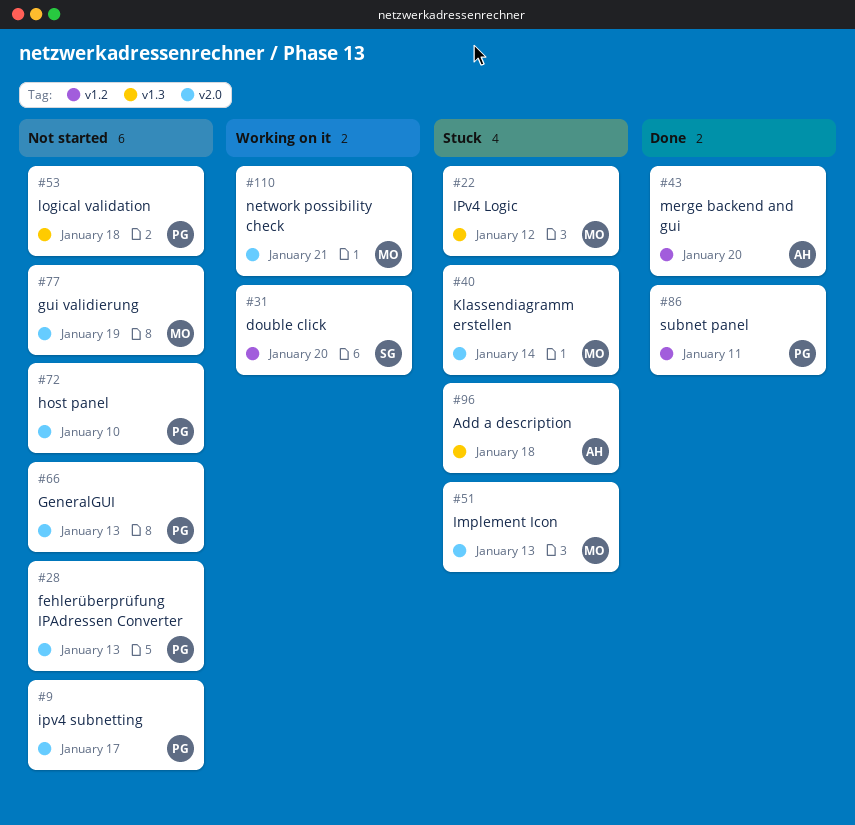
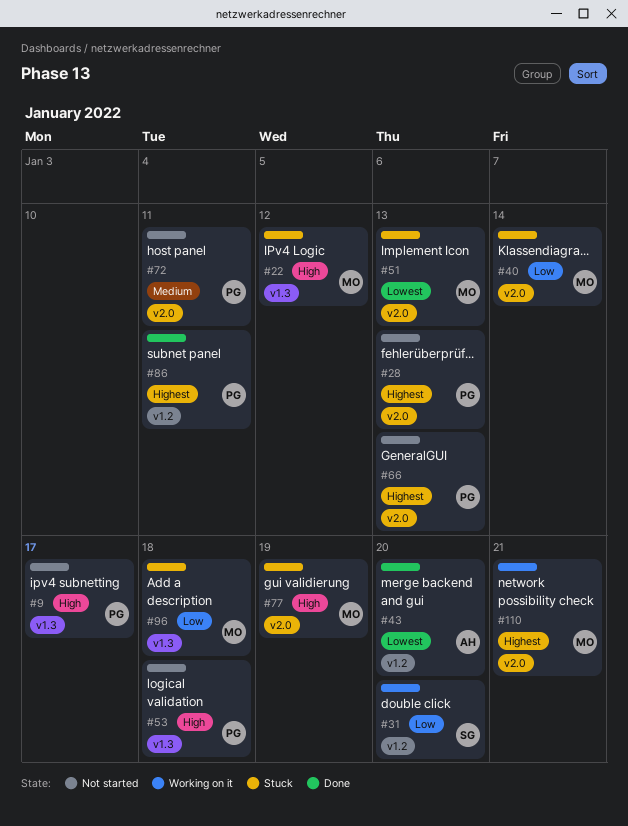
#9, label: v2.0 -> v1.3
#72, due: Jan 10 -> Jan 11
#77, status: Not started -> Stuck
#96, owner: AH -> MO

